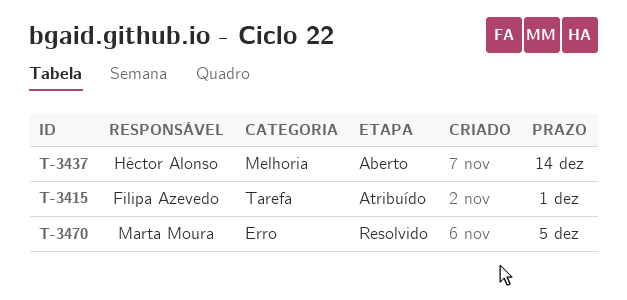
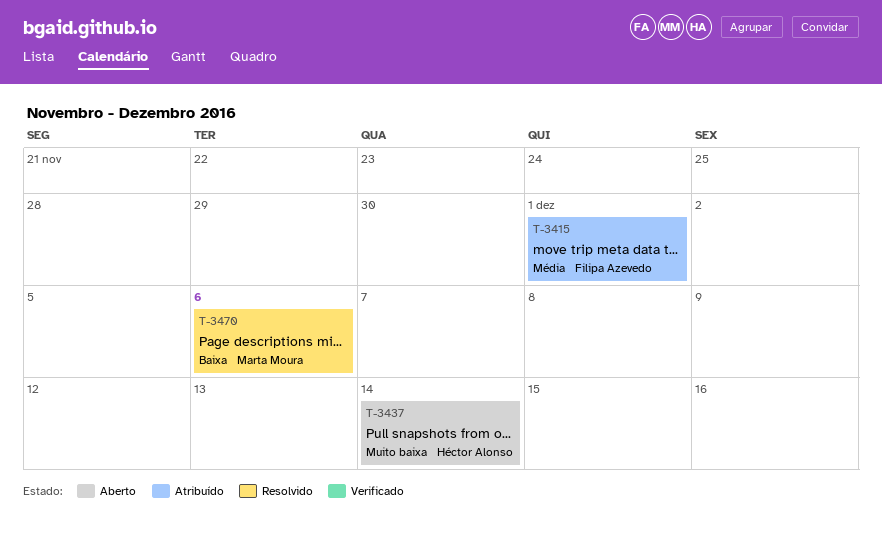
T-3470, due: Dec 5 -> Dec 6

